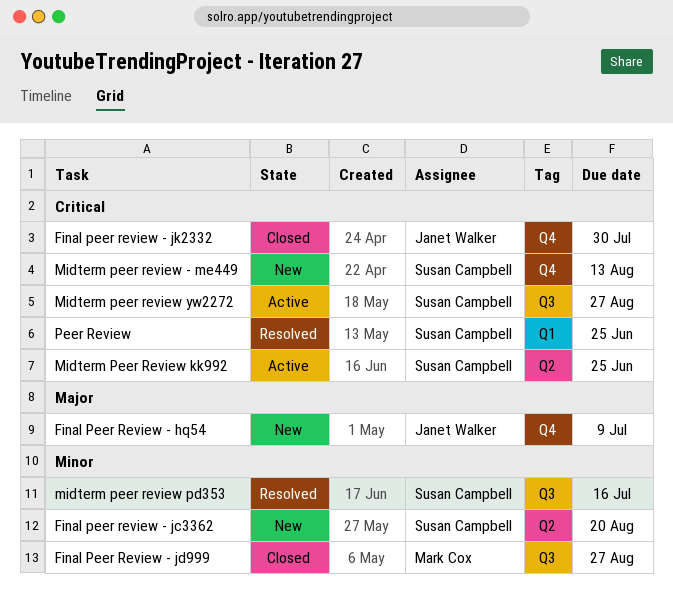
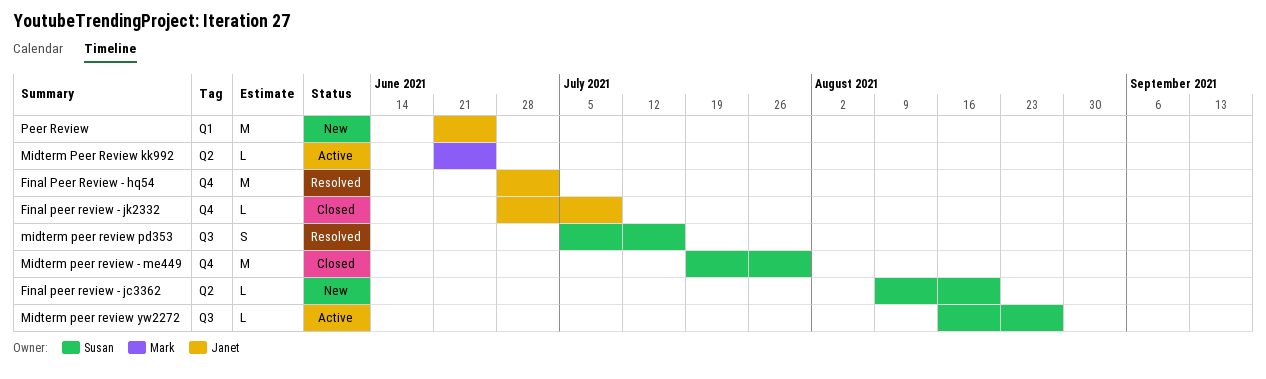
Final Peer Review - hq54, status: New -> Resolved
Final Peer Review - hq54, due: Jul 9 -> Jul 2
Final Peer Review - jd999: present -> none
Final peer review - jk2332, due: Jul 30 -> Jul 9
Midterm peer review - me449, status: New -> Closed
Midterm peer review - me449, due: Aug 13 -> Jul 30
Midterm Peer Review kk992, owner: Susan Campbell -> Mark Cox
Peer Review, status: Resolved -> New
Peer Review, owner: Susan Campbell -> Janet Walker

